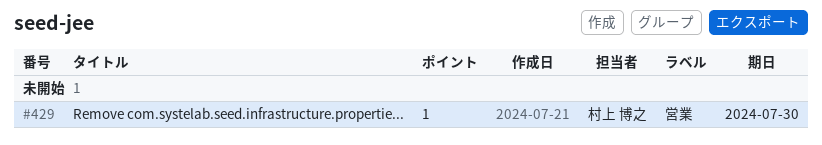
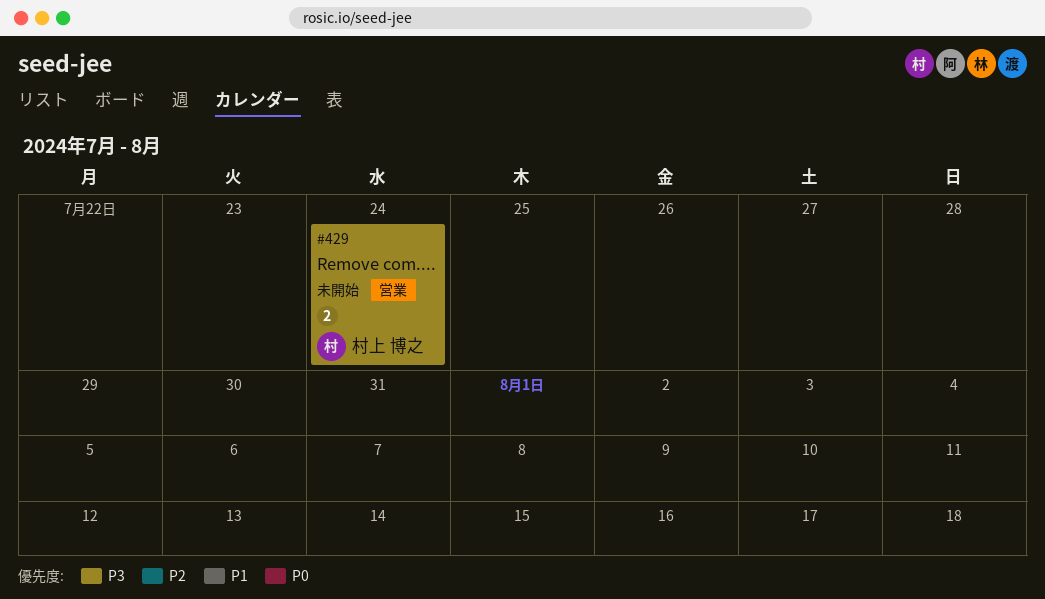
#429, estimate: 1 -> 2
#429, due: Jul 30 -> Jul 24

